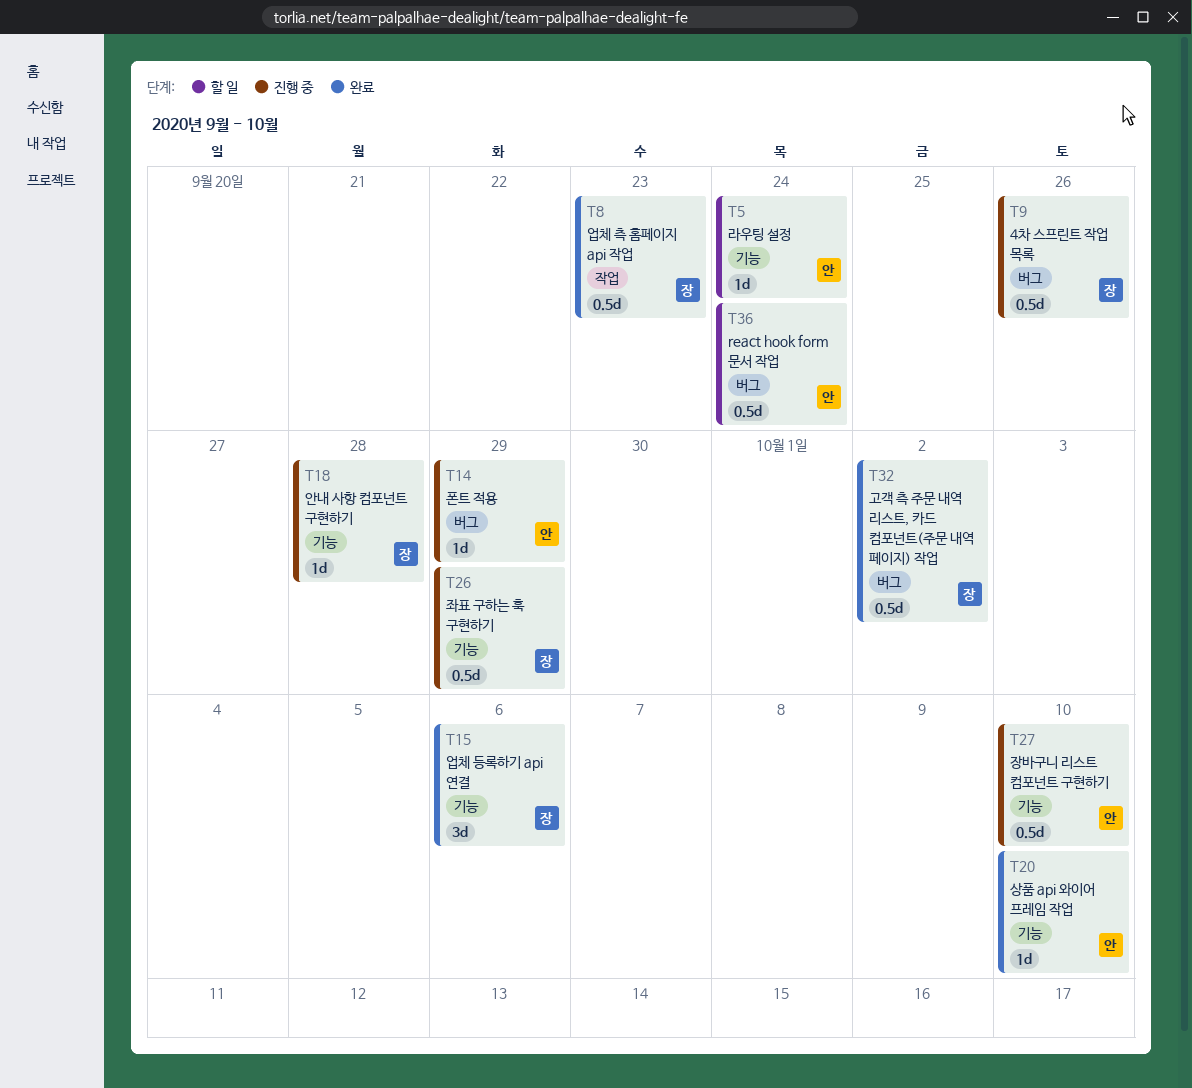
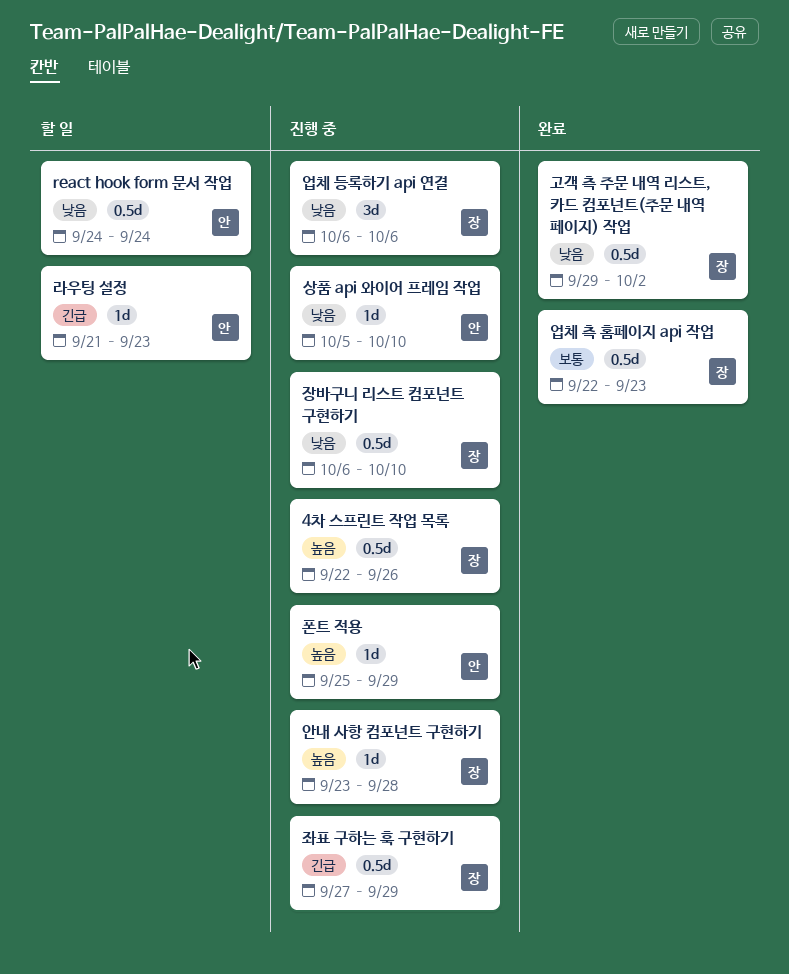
라우팅 설정, due: Sep 24 -> Sep 23
상품 api 와이어 프레임 작업, status: 완료 -> 진행 중
업체 등록하기 api 연결, status: 완료 -> 진행 중
장바구니 리스트 컴포넌트 구현하기, owner: 안 -> 장

